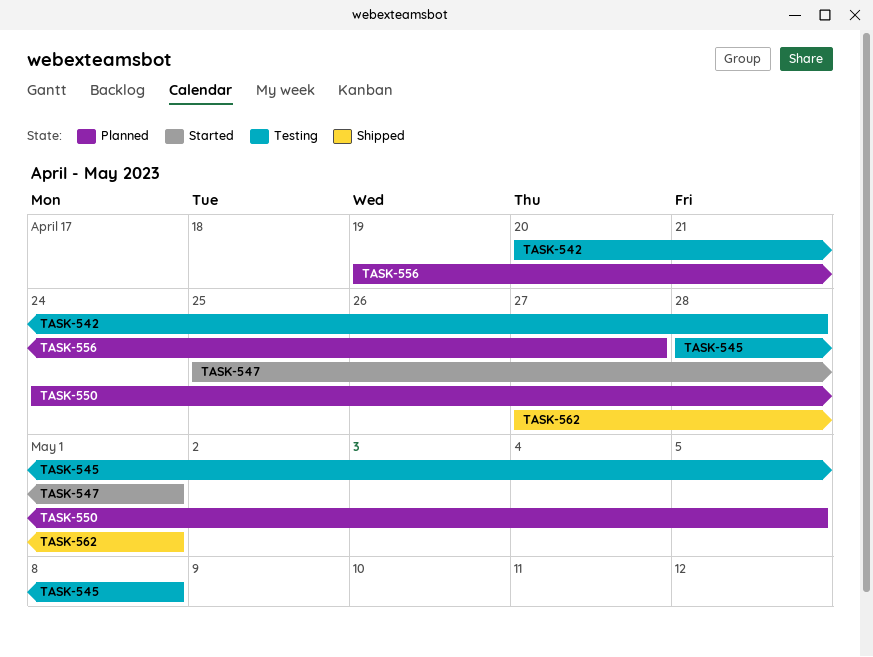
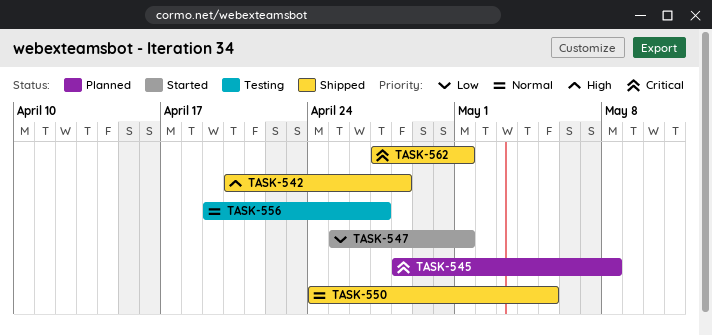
TASK-542, status: Testing -> Shipped
TASK-545, status: Testing -> Planned
TASK-550, status: Planned -> Shipped
TASK-556, status: Planned -> Testing

